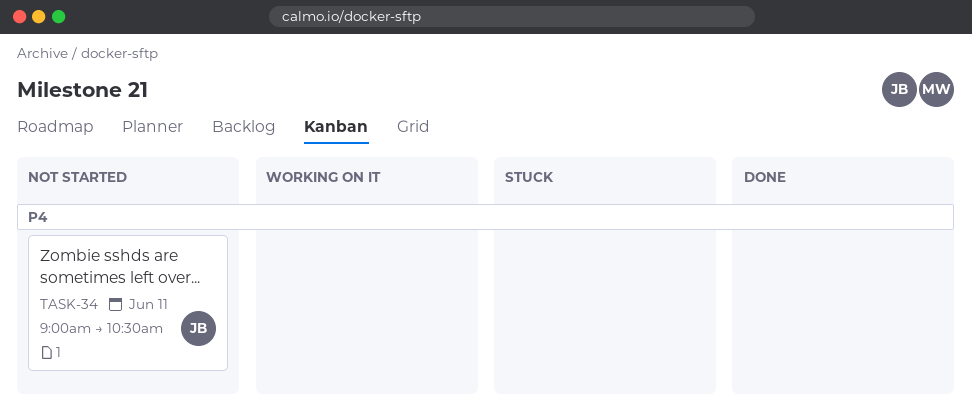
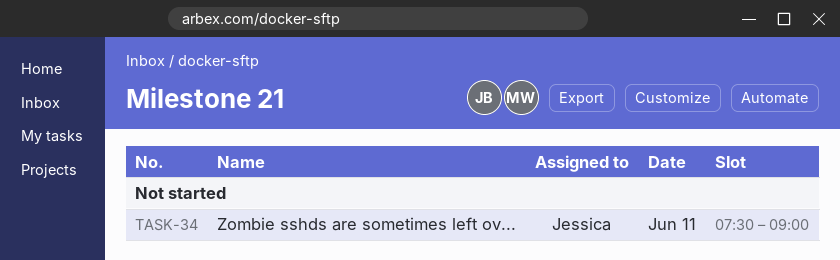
TASK-34, begins: 09:00 -> 07:30
TASK-34, ends: 10:30 -> 09:00

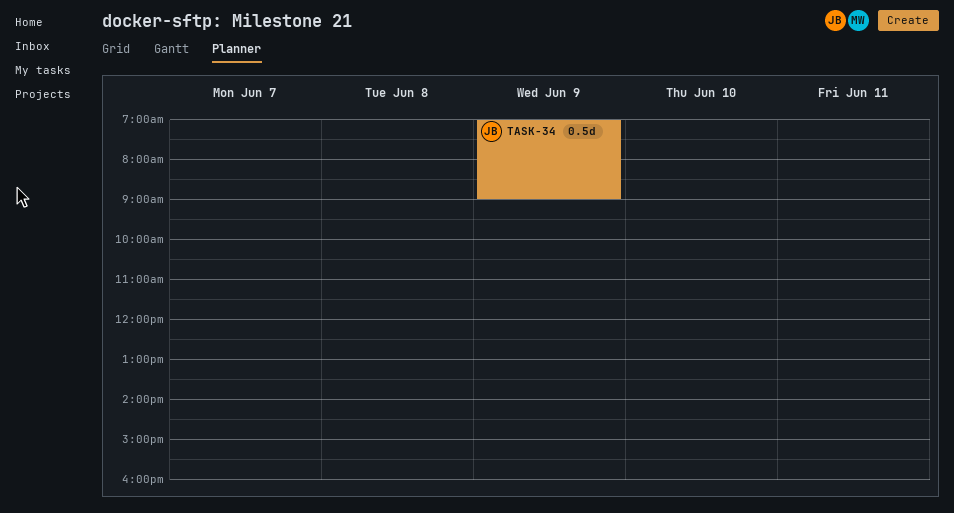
TASK-34, day: Jun 11 -> Jun 9
TASK-34, begins: 07:30 -> 07:00

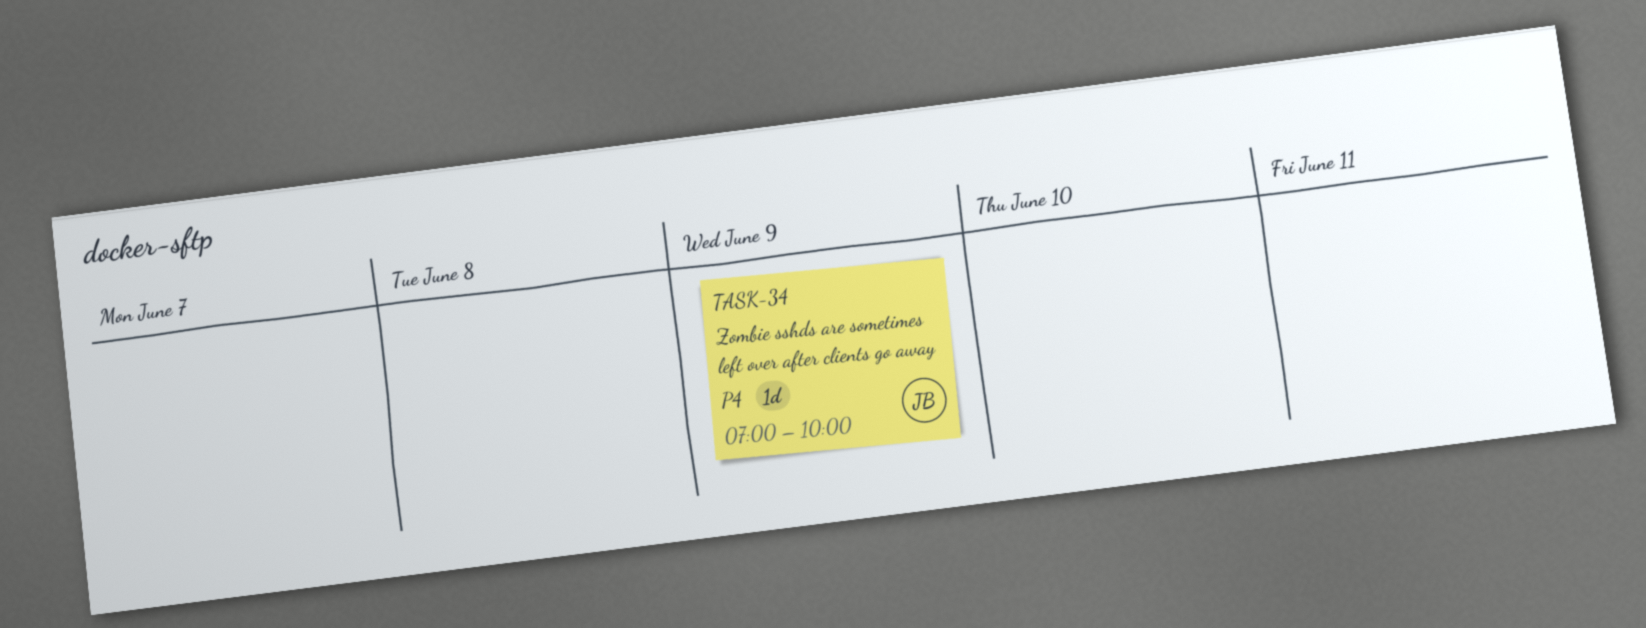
TASK-34, estimate: 0.5d -> 1d
TASK-34, ends: 09:00 -> 10:00

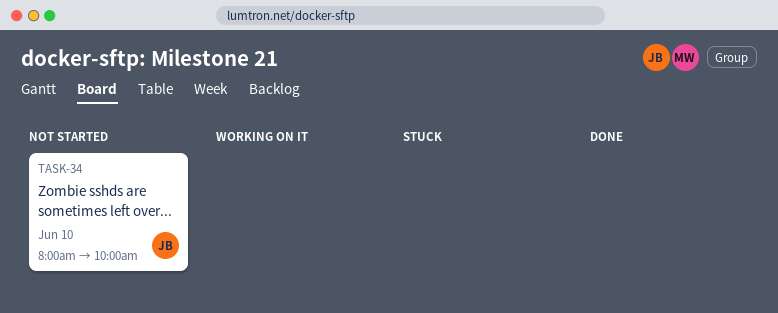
TASK-34, day: Jun 9 -> Jun 10
TASK-34, begins: 07:00 -> 08:00

